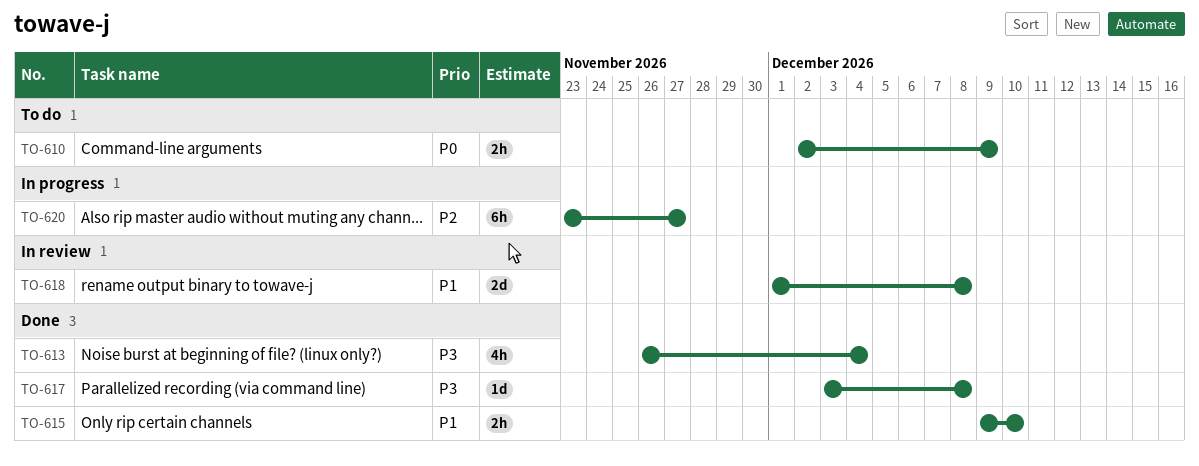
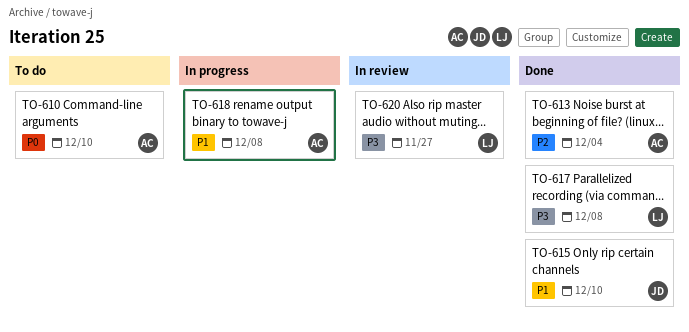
TO-610, due: Dec 9 -> Dec 10
TO-613, priority: P3 -> P2
TO-618, status: In review -> In progress
TO-620, status: In progress -> In review
TO-620, priority: P2 -> P3

